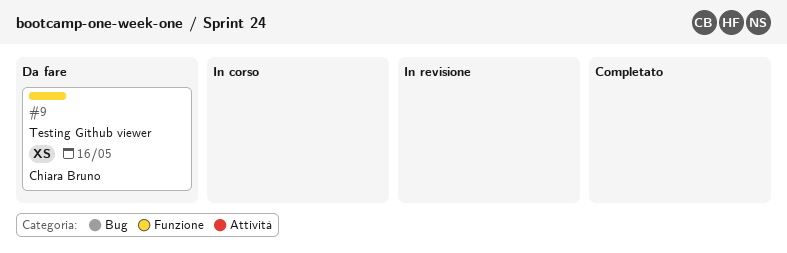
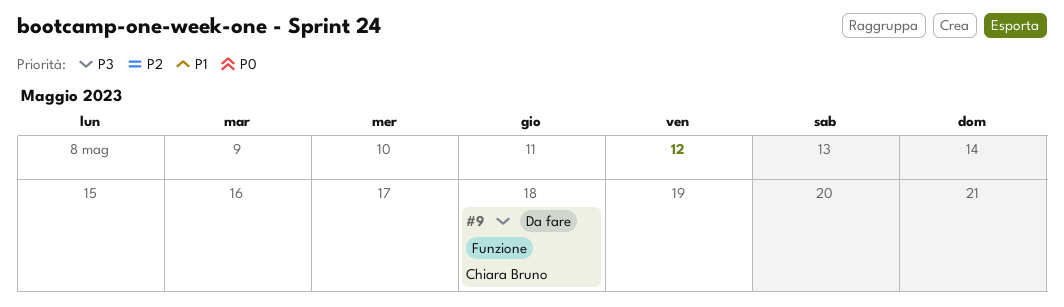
#9, due: May 16 -> May 18

